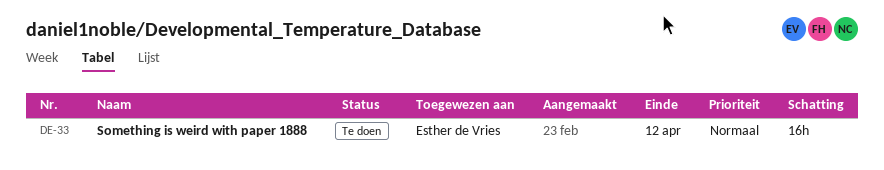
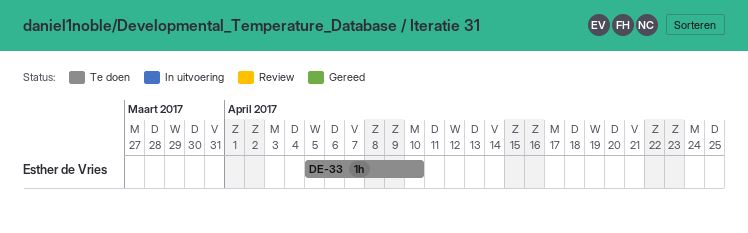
DE-33, estimate: 16h -> 1h
DE-33, due: Apr 12 -> Apr 10

